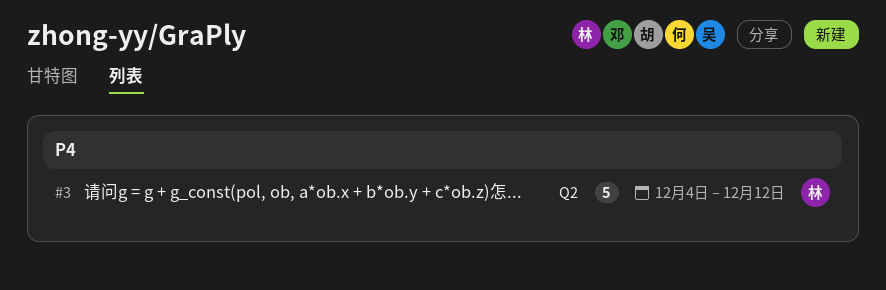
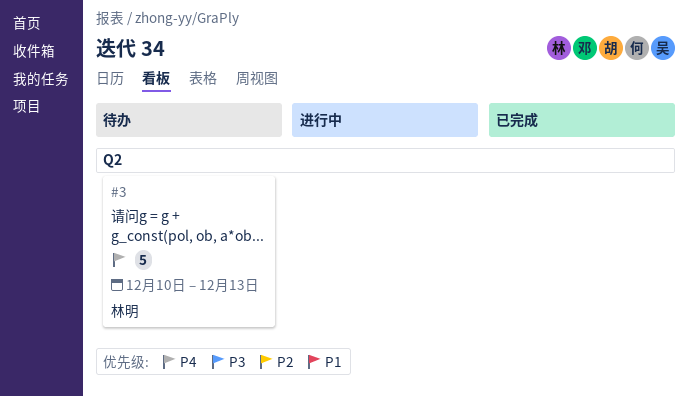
#3, start: Dec 4 -> Dec 10
#3, due: Dec 12 -> Dec 13

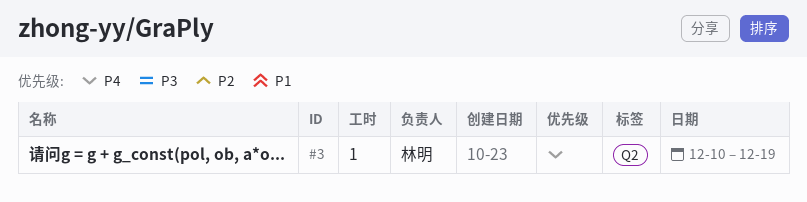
#3, estimate: 5 -> 1
#3, due: Dec 13 -> Dec 19

